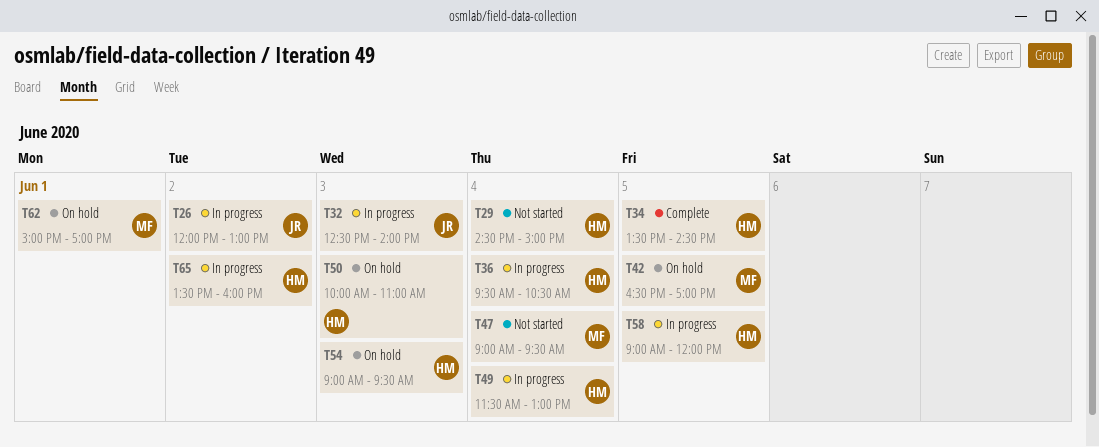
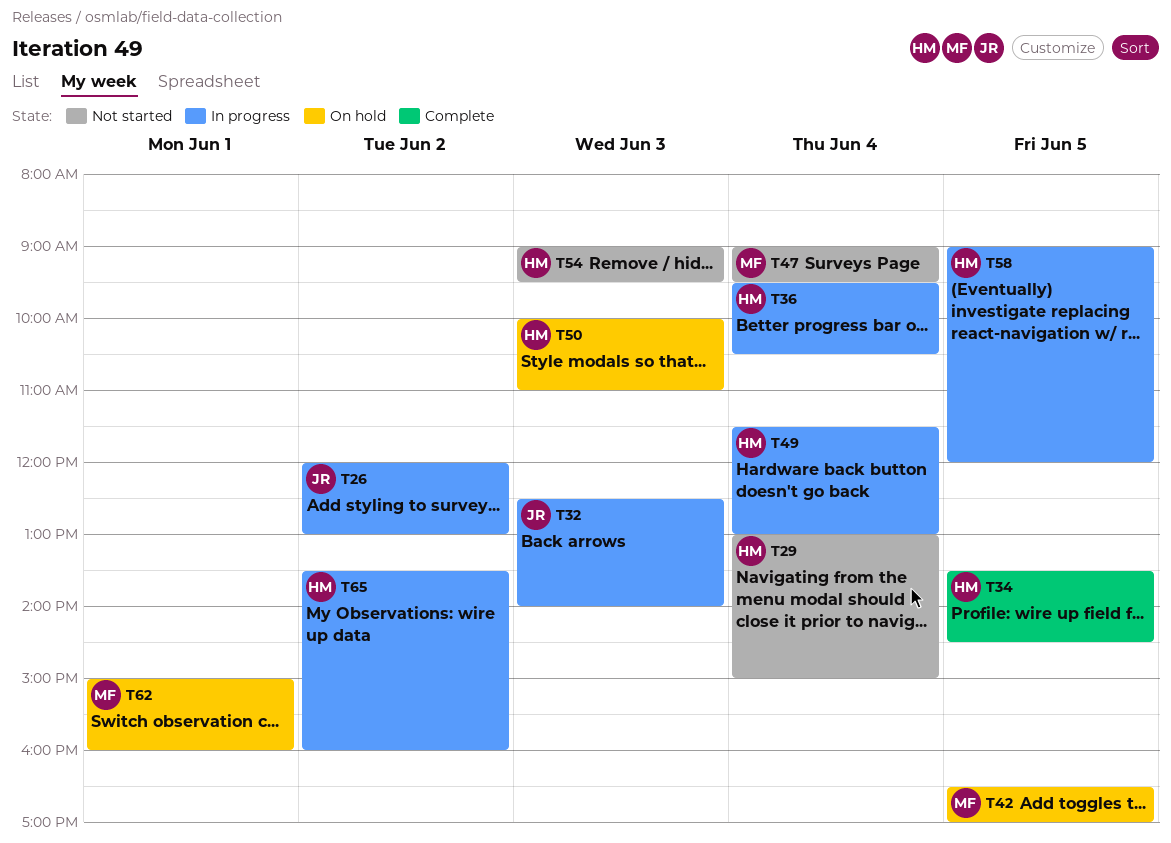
T29, begins: 14:30 -> 13:00
T54, status: On hold -> Not started
T62, ends: 17:00 -> 16:00

